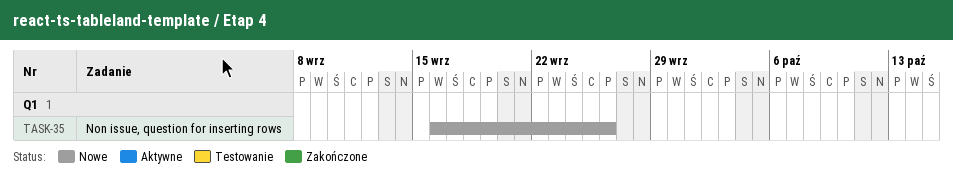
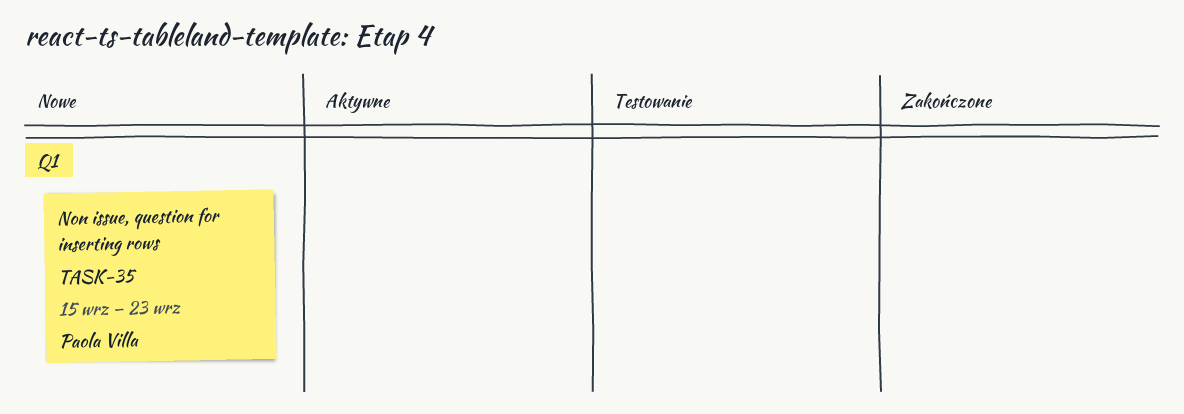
TASK-35, start: Sep 16 -> Sep 15
TASK-35, due: Sep 26 -> Sep 23

